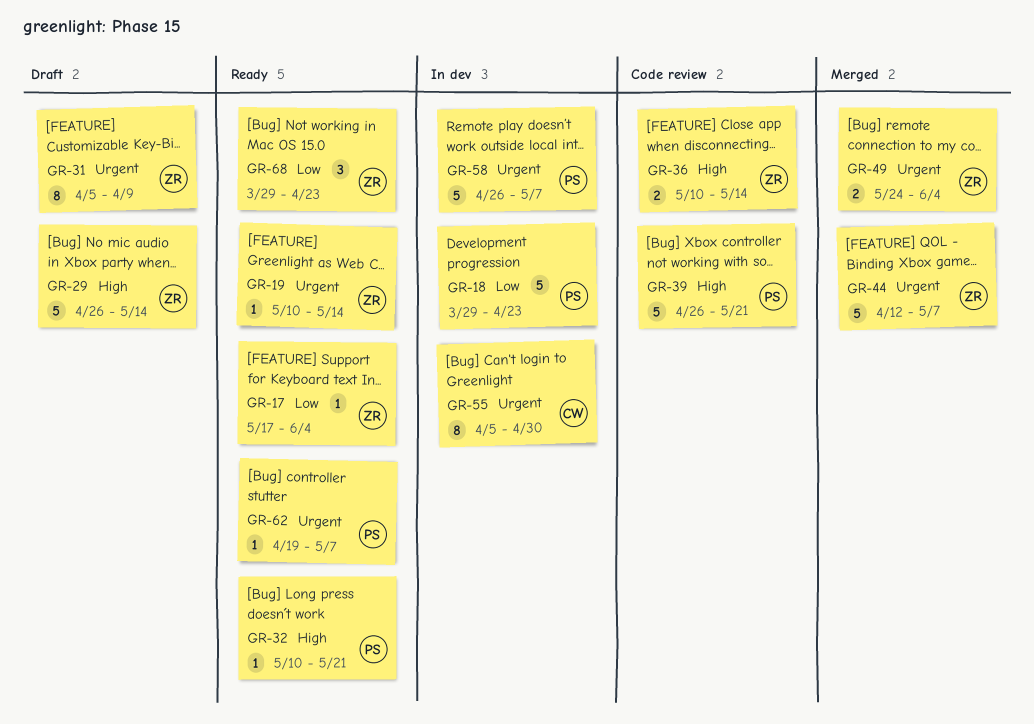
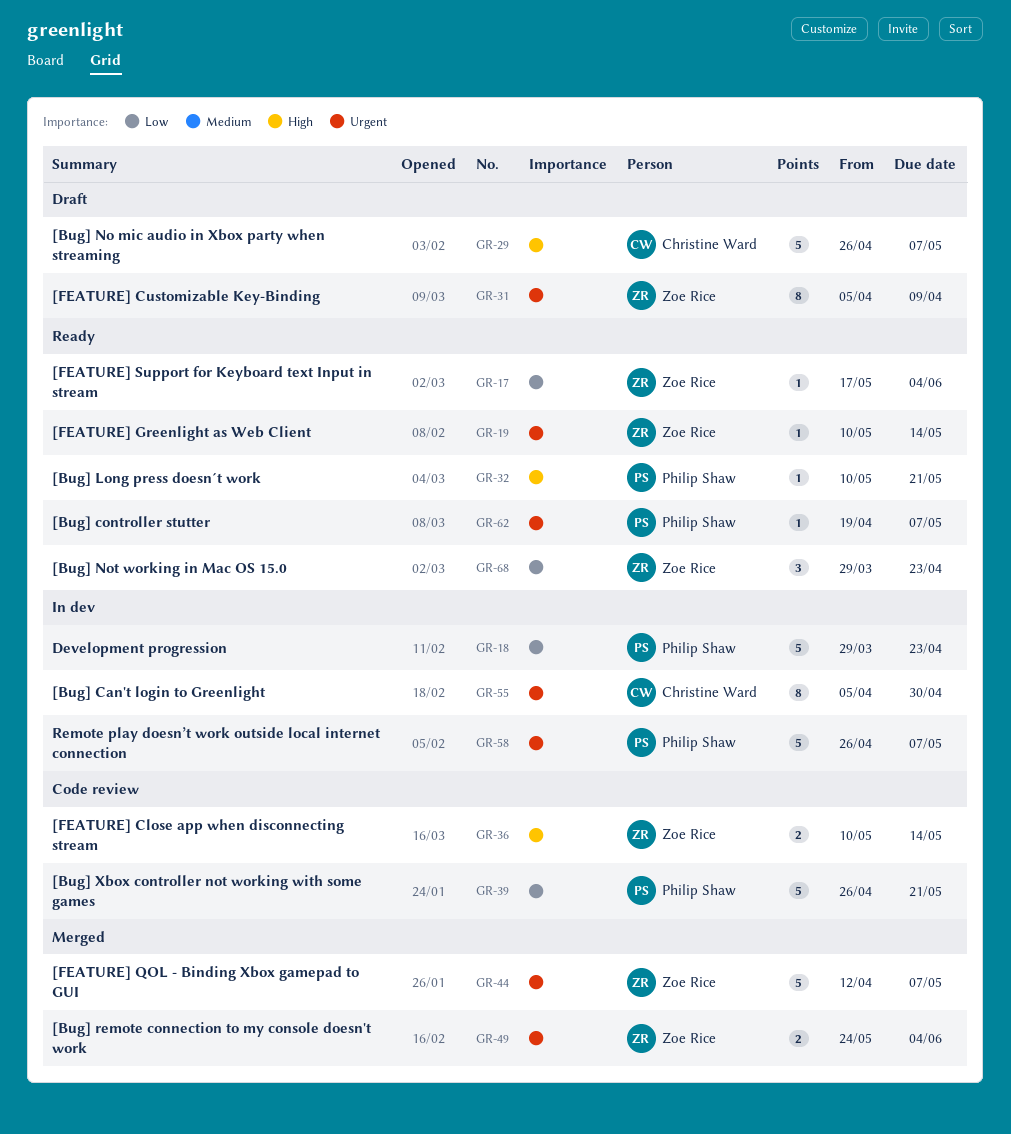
GR-29, owner: Zoe Rice -> Christine Ward
GR-29, due: May 14 -> May 7
GR-39, priority: High -> Low

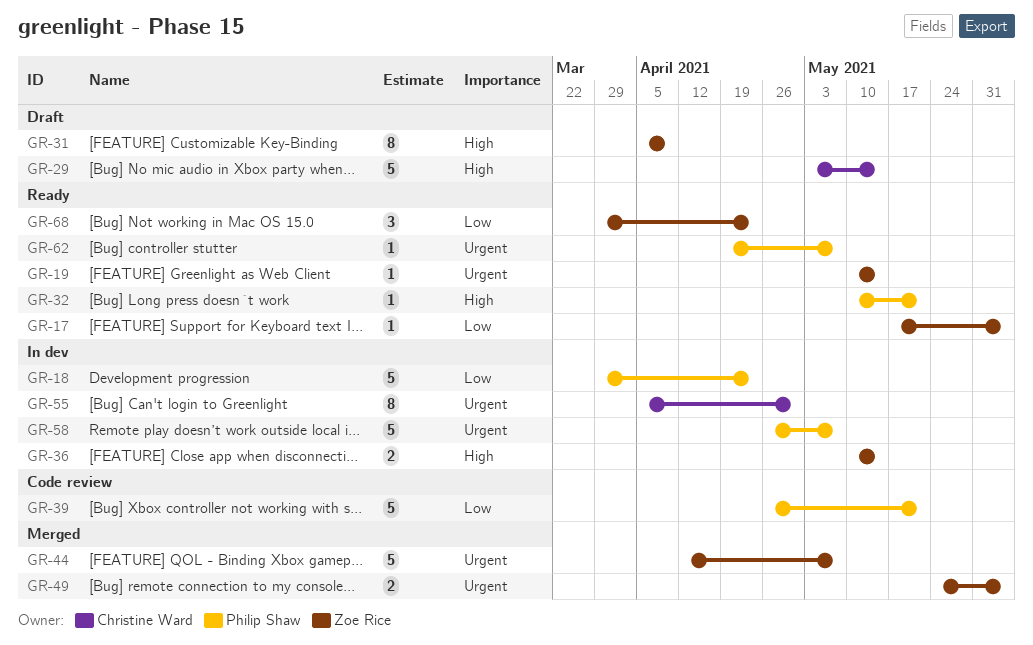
GR-29, start: Apr 26 -> May 3
GR-29, due: May 7 -> May 14
GR-31, priority: Urgent -> High
GR-36, status: Code review -> In dev

